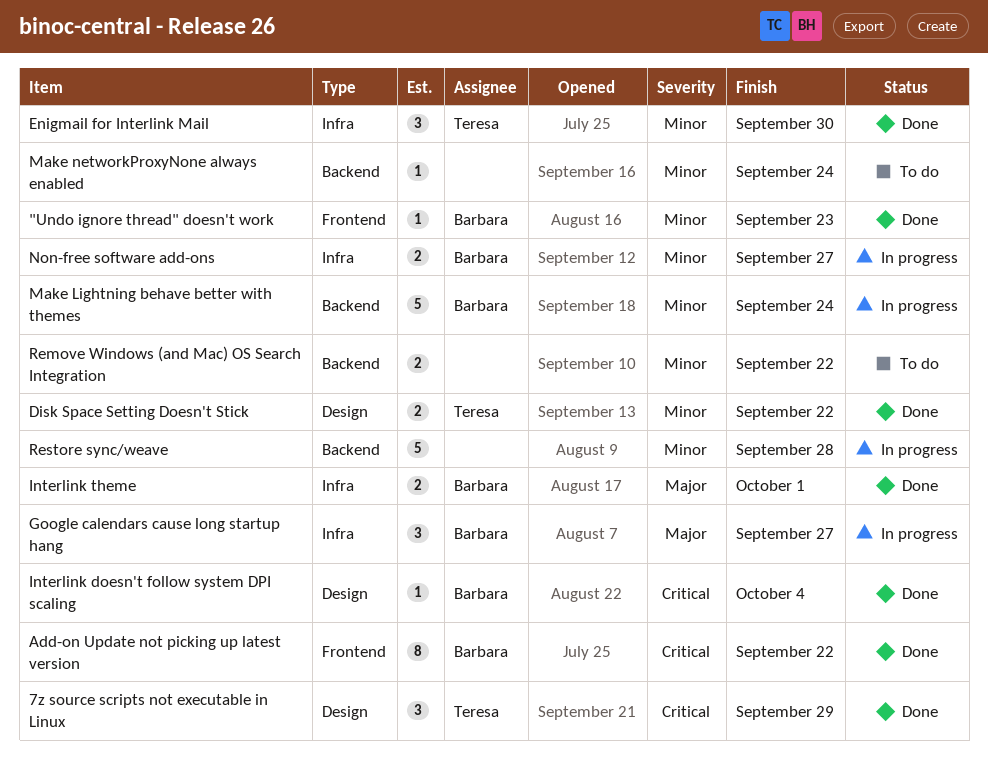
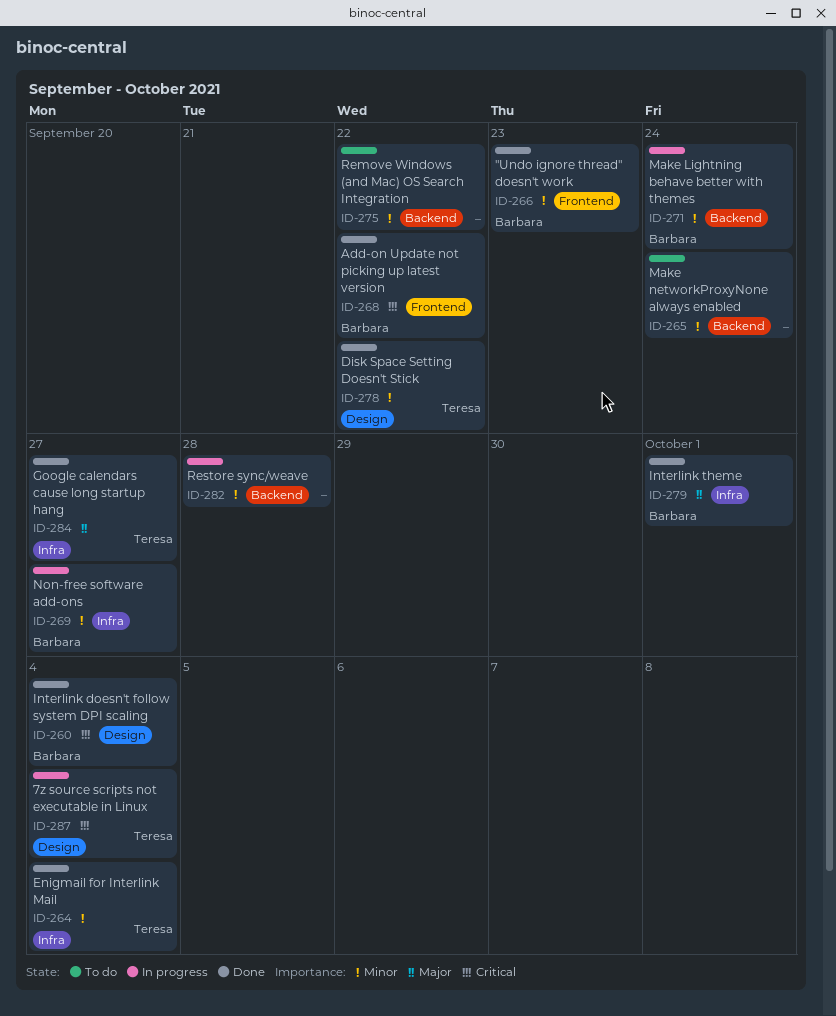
7z source scripts not executable in Linux, status: Done -> In progress
7z source scripts not executable in Linux, due: Sep 29 -> Oct 4
Enigmail for Interlink Mail, due: Sep 30 -> Oct 4
Google calendars cause long startup hang, status: In progress -> Done
Google calendars cause long startup hang, owner: Barbara -> Teresa

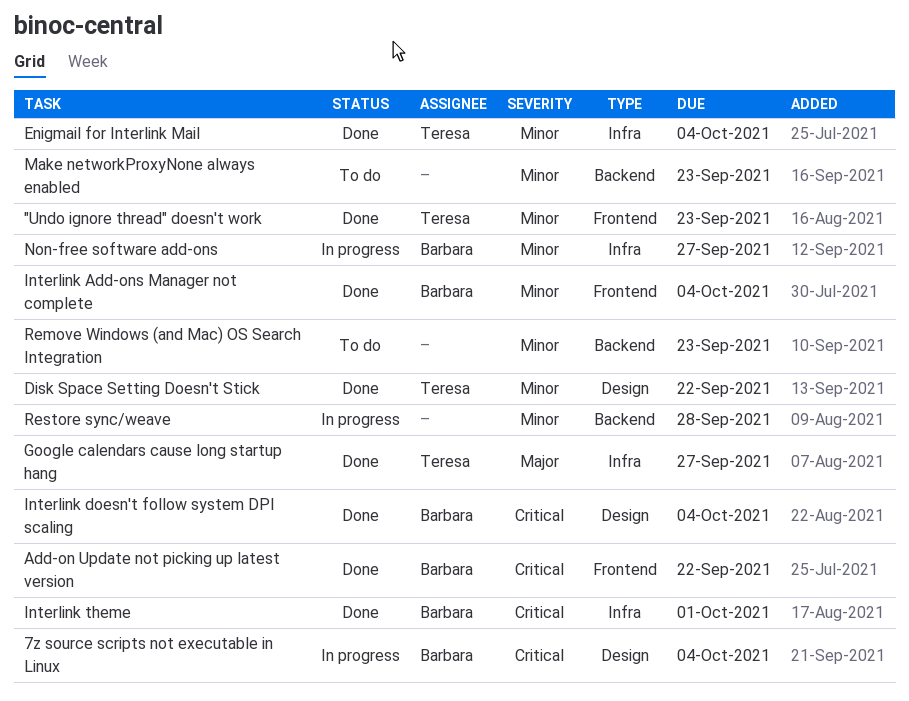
"Undo ignore thread" doesn't work, owner: Barbara -> Teresa
7z source scripts not executable in Linux, owner: Teresa -> Barbara
Interlink Add-ons Manager not complete: none -> present
Interlink theme, priority: Major -> Critical
Make Lightning behave better with themes: present -> none
Make networkProxyNone always enabled, due: Sep 24 -> Sep 23
Remove Windows (and Mac) OS Search Integration, due: Sep 22 -> Sep 23

